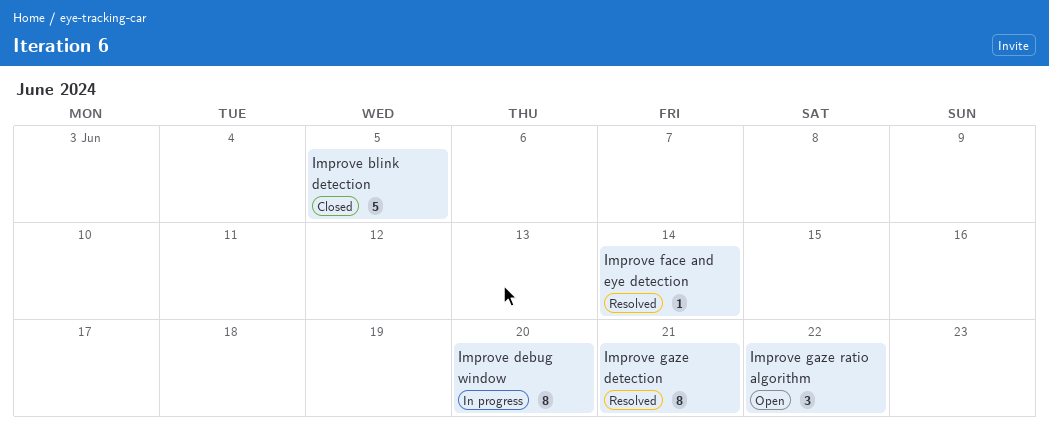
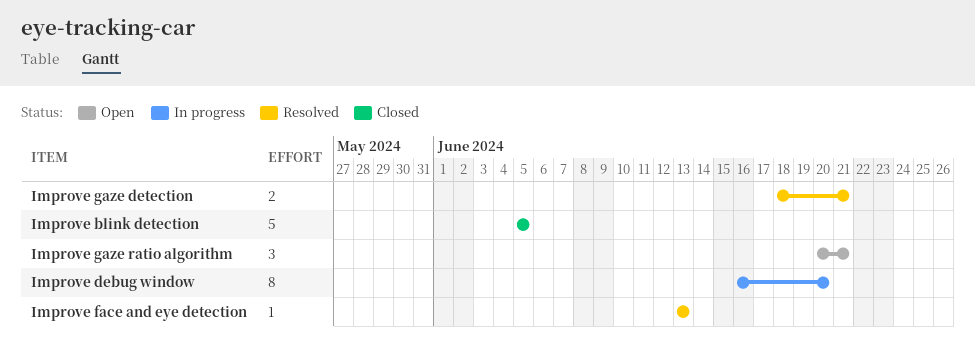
Improve face and eye detection, due: Jun 14 -> Jun 13
Improve gaze detection, estimate: 8 -> 2
Improve gaze ratio algorithm, due: Jun 22 -> Jun 21

